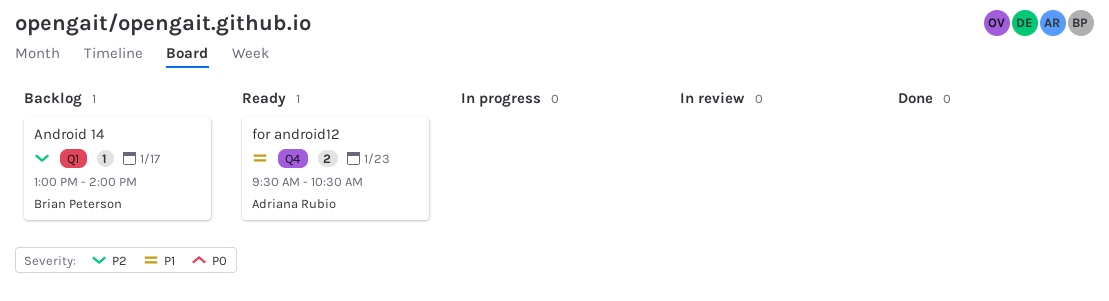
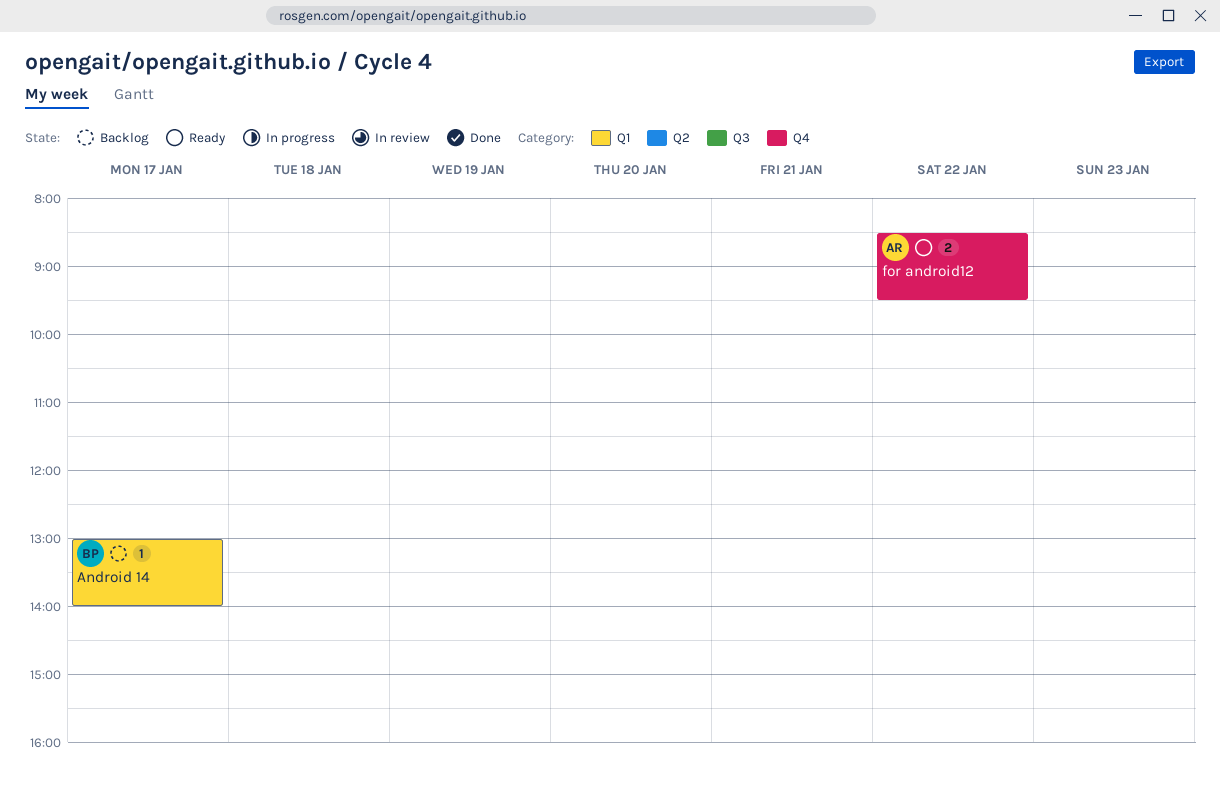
for android12, day: Jan 23 -> Jan 22
for android12, begins: 09:30 -> 08:30
for android12, ends: 10:30 -> 09:30

